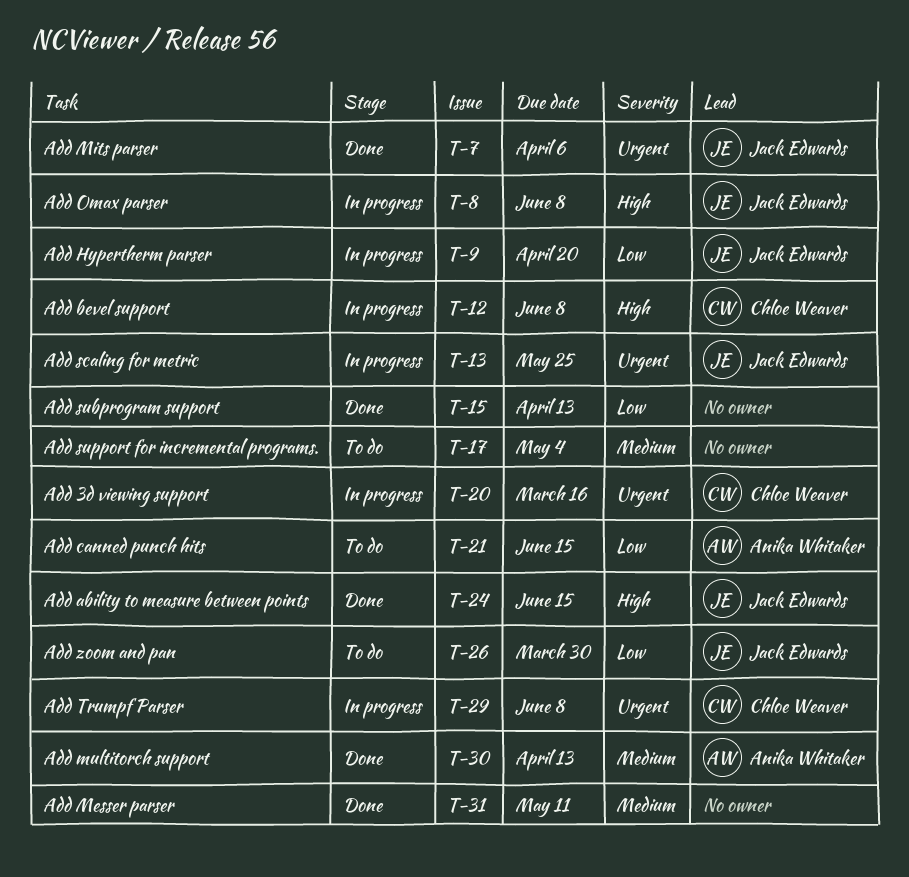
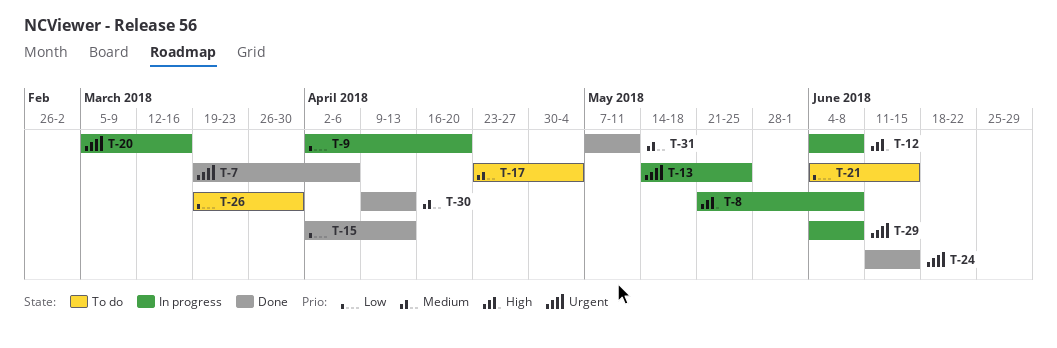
T-24, priority: High -> Urgent

